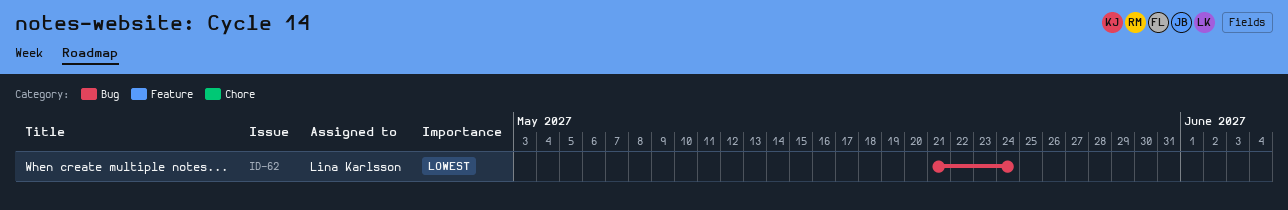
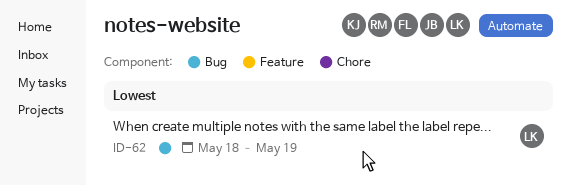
ID-62, start: May 21 -> May 18
ID-62, due: May 24 -> May 19

